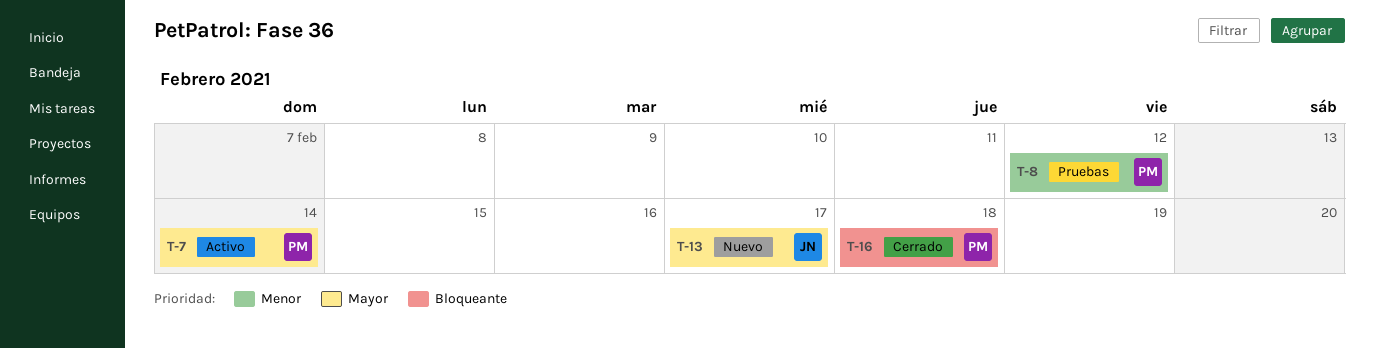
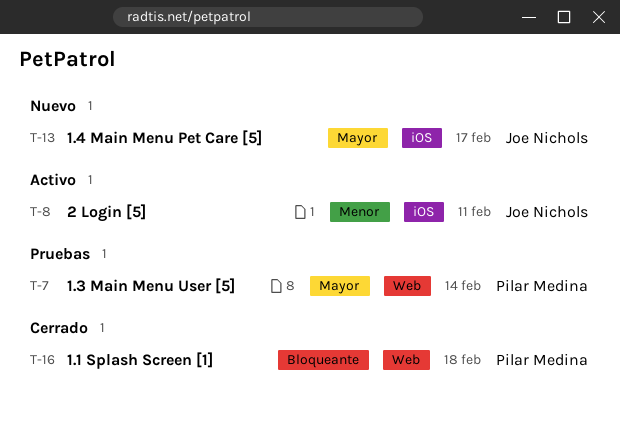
T-7, status: Activo -> Pruebas
T-8, status: Pruebas -> Activo
T-8, owner: Pilar Medina -> Joe Nichols
T-8, due: Feb 12 -> Feb 11

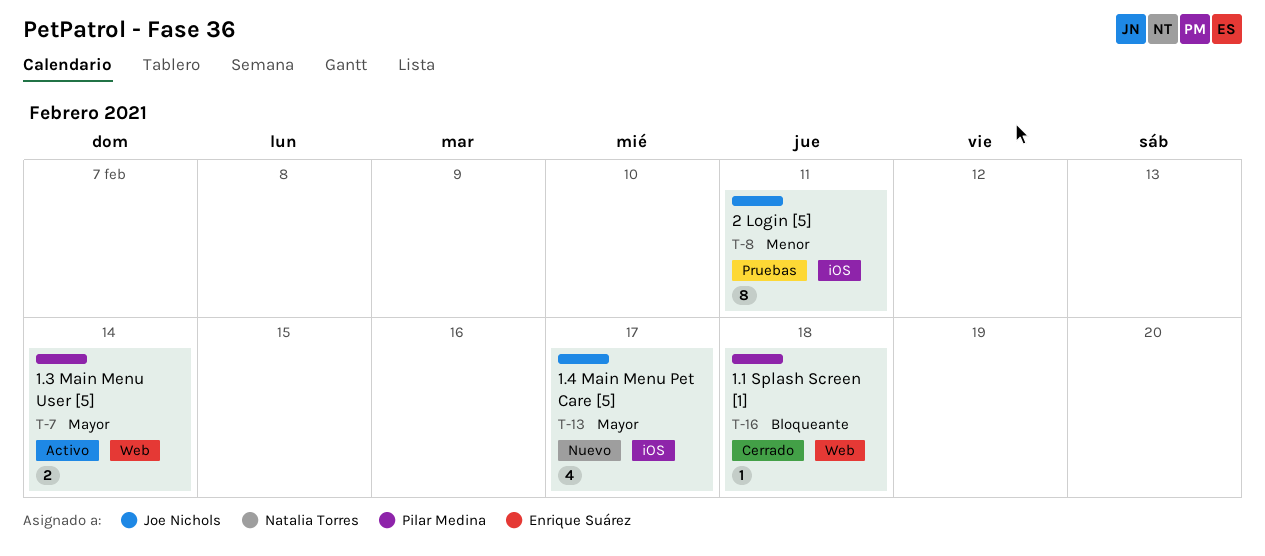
T-7, status: Pruebas -> Activo
T-8, status: Activo -> Pruebas

